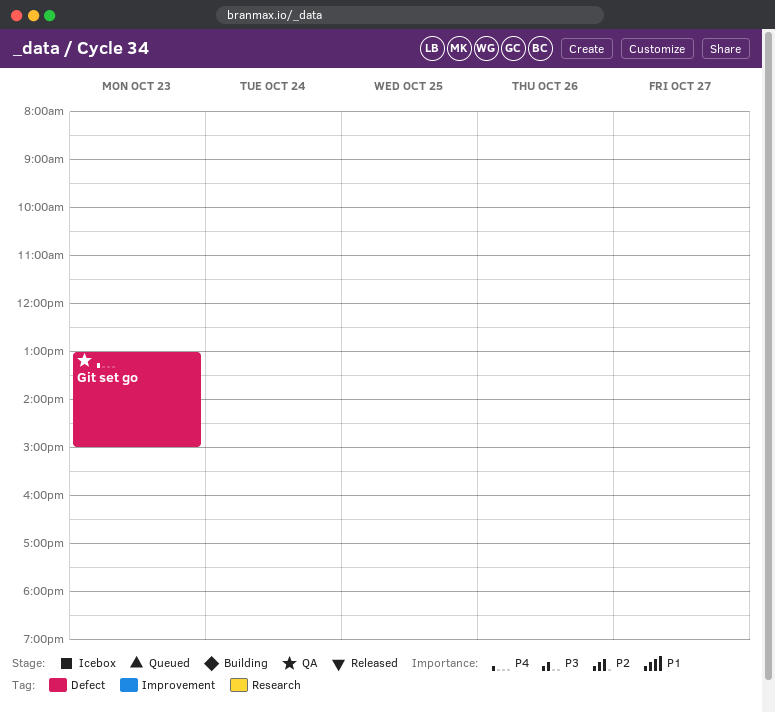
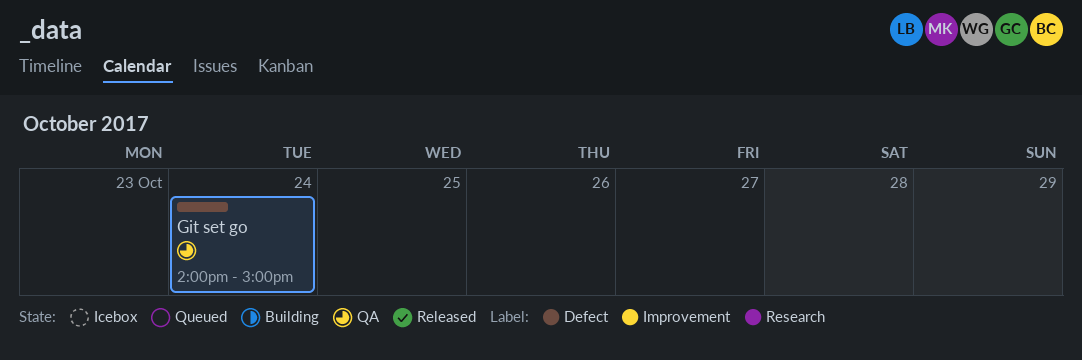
Git set go, day: Oct 23 -> Oct 24
Git set go, begins: 13:00 -> 14:00

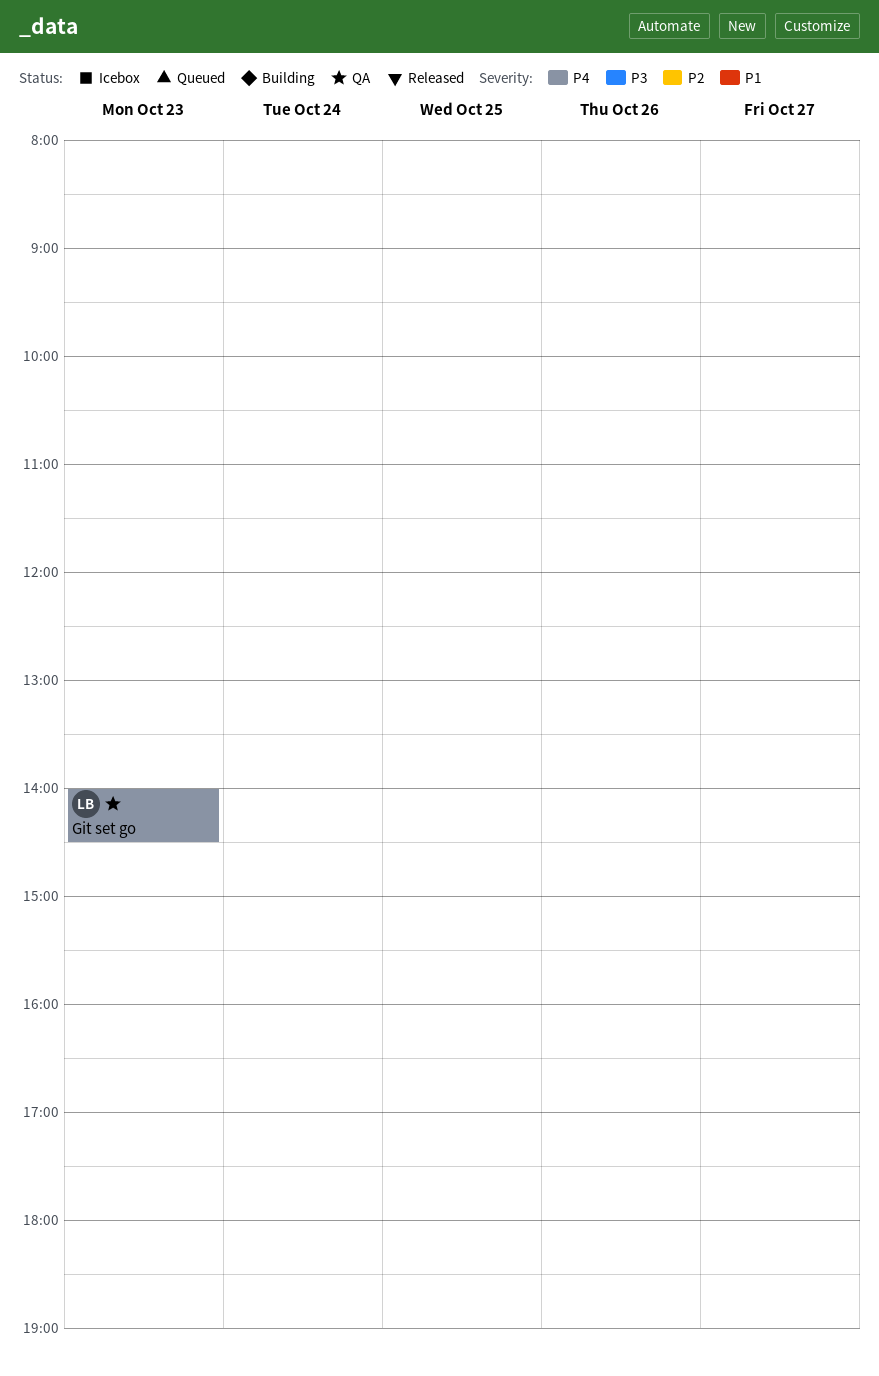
Git set go, day: Oct 24 -> Oct 23
Git set go, ends: 15:00 -> 14:30

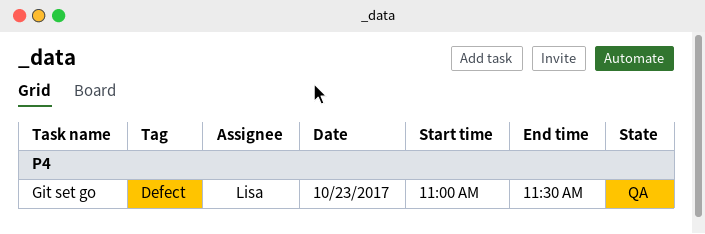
Git set go, begins: 14:00 -> 11:00
Git set go, ends: 14:30 -> 11:30

